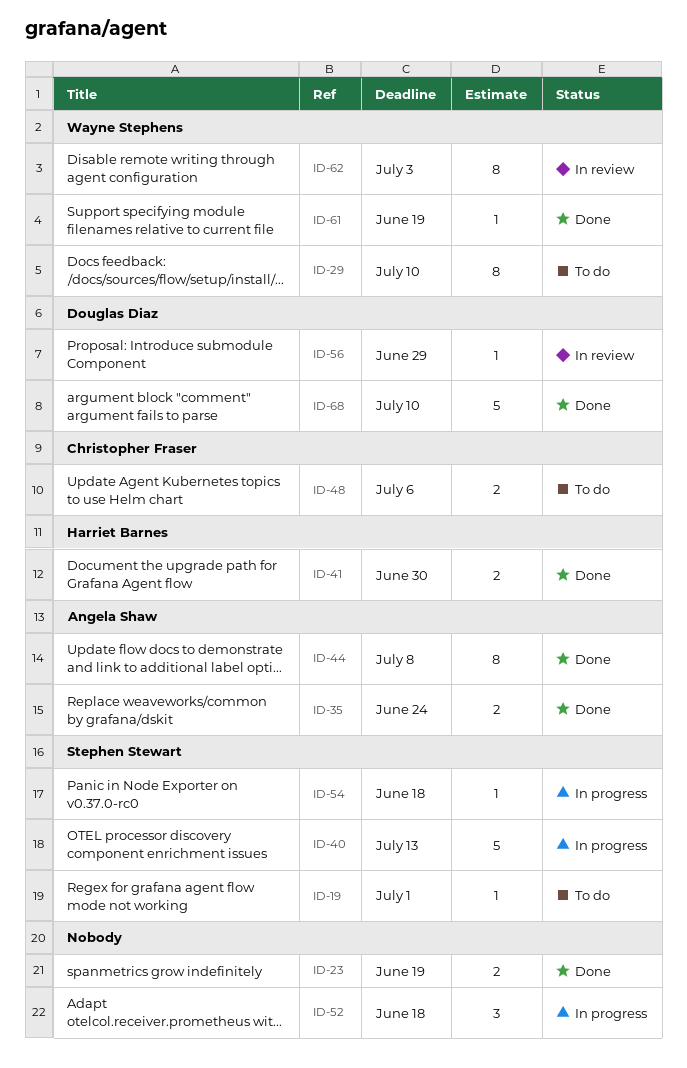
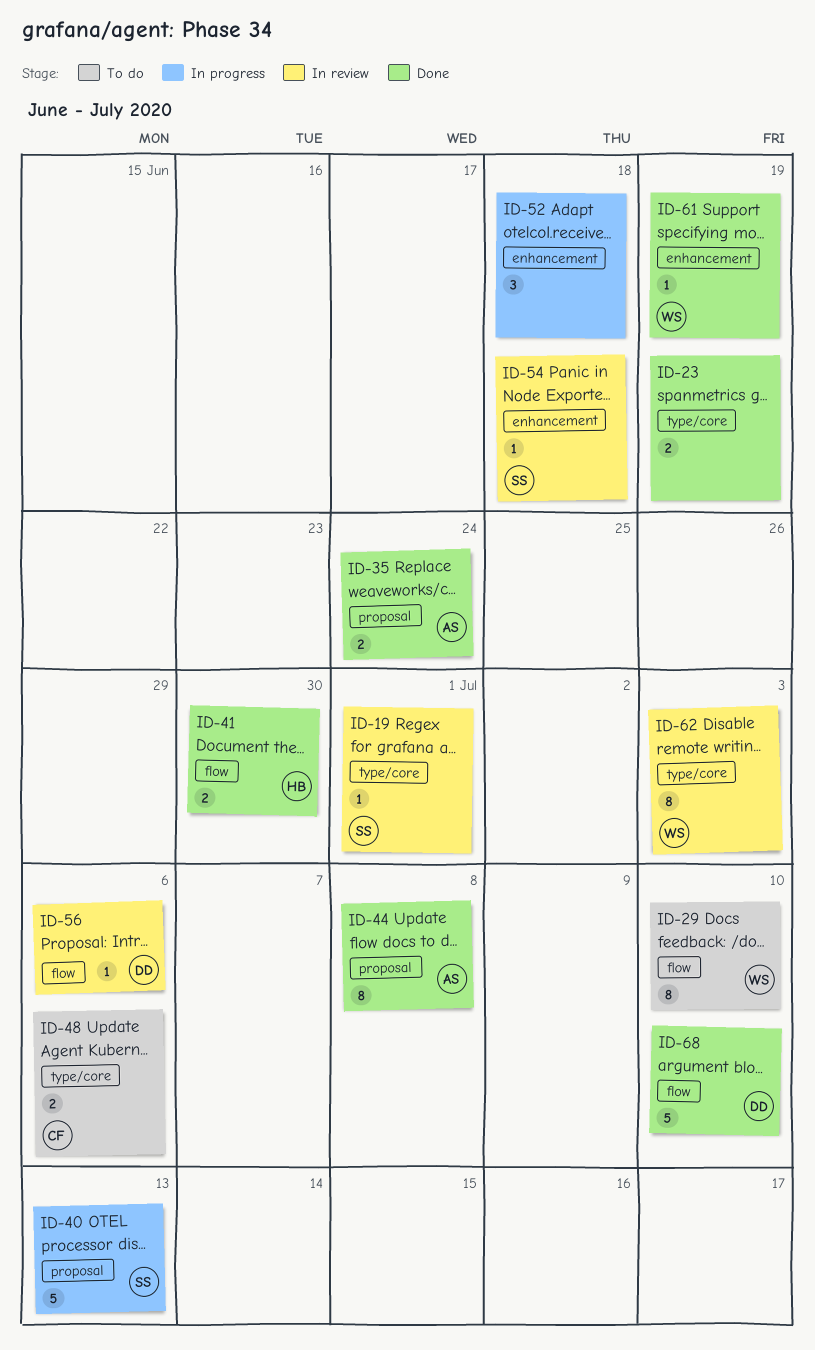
ID-19, status: To do -> In review
ID-54, status: In progress -> In review
ID-56, due: Jun 29 -> Jul 6

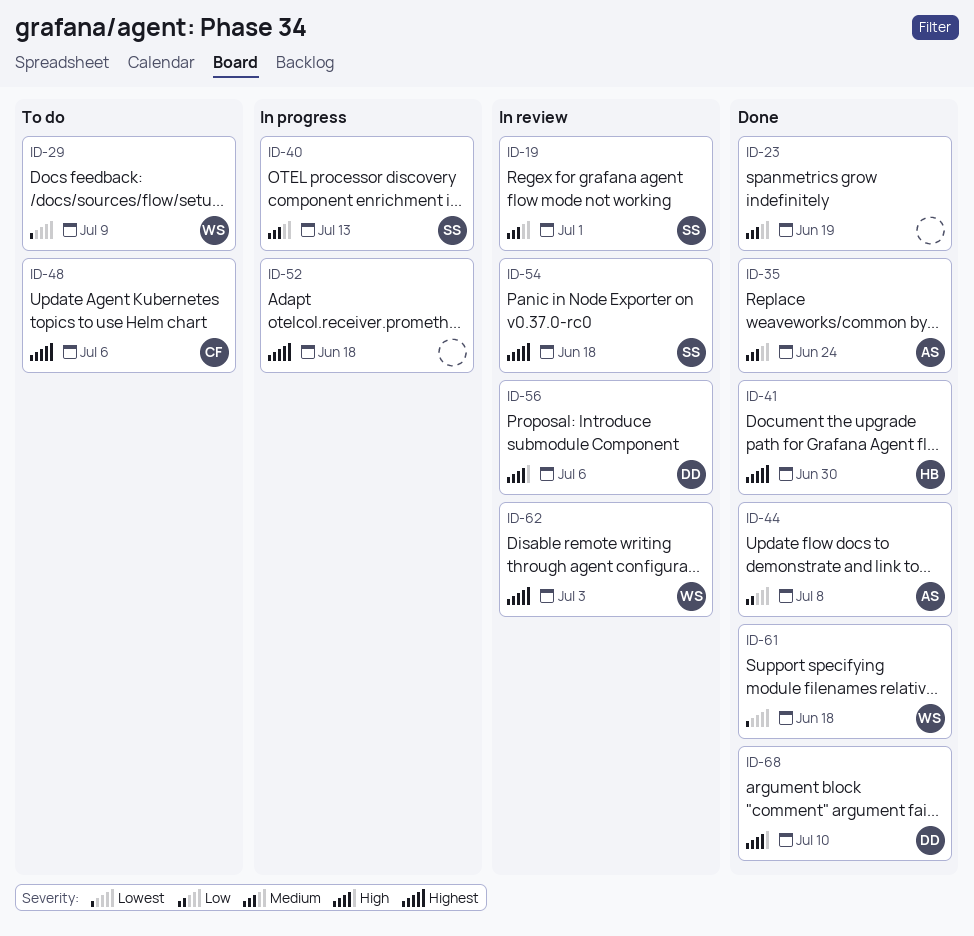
ID-29, due: Jul 10 -> Jul 9
ID-61, due: Jun 19 -> Jun 18

